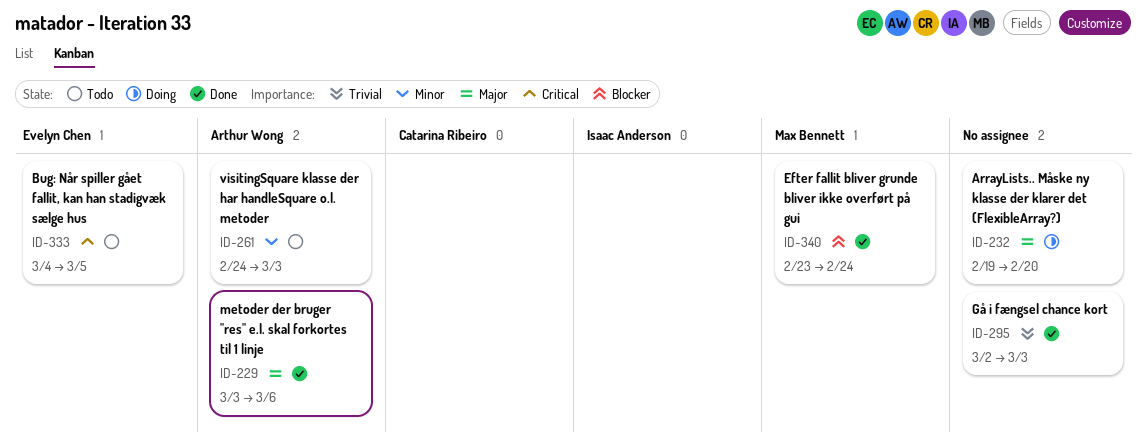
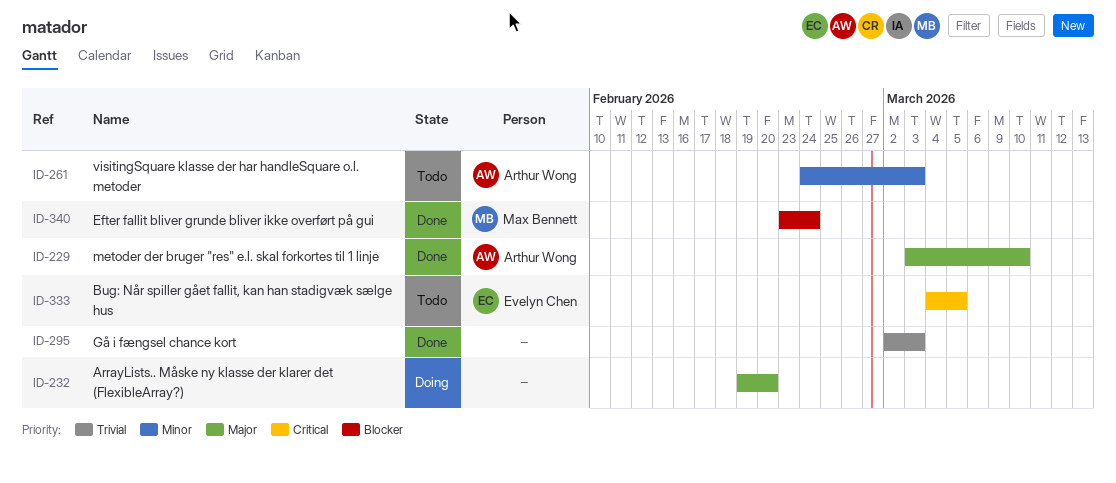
ID-229, due: Mar 6 -> Mar 10

